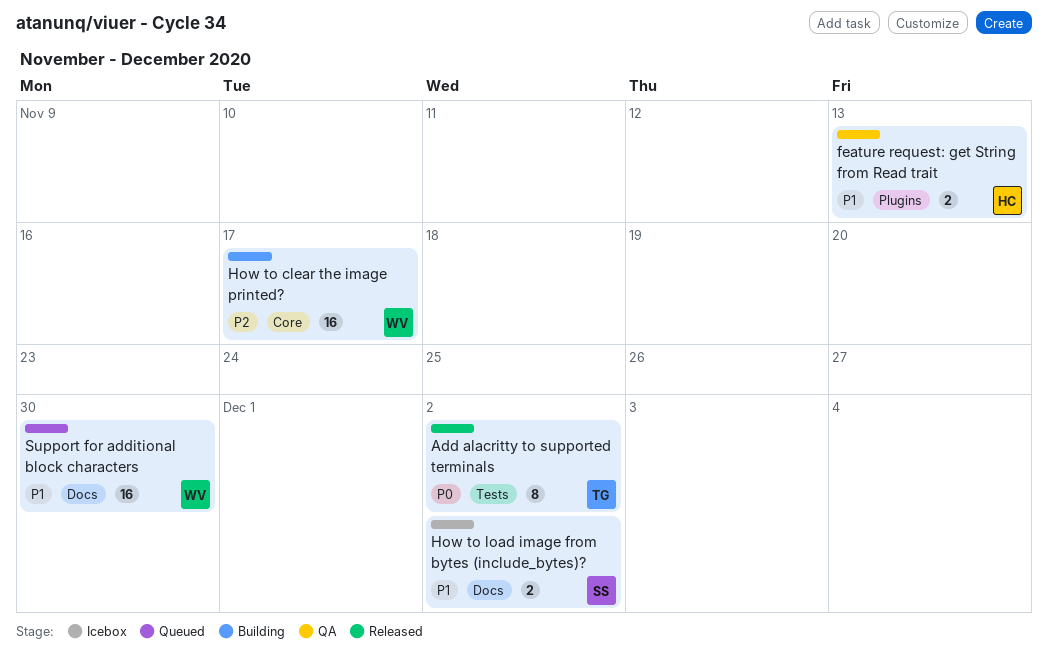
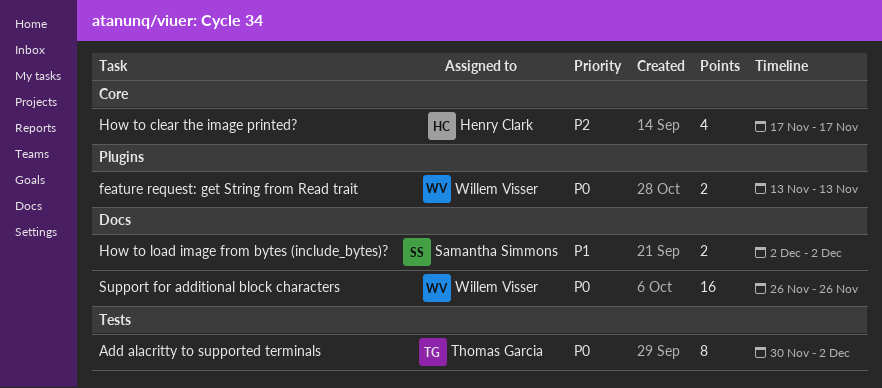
feature request: get String from Read trait, owner: Henry Clark -> Willem Visser
feature request: get String from Read trait, priority: P1 -> P0
How to clear the image printed?, owner: Willem Visser -> Henry Clark
How to clear the image printed?, estimate: 16 -> 4
Support for additional block characters, priority: P1 -> P0
Support for additional block characters, due: Nov 30 -> Nov 26

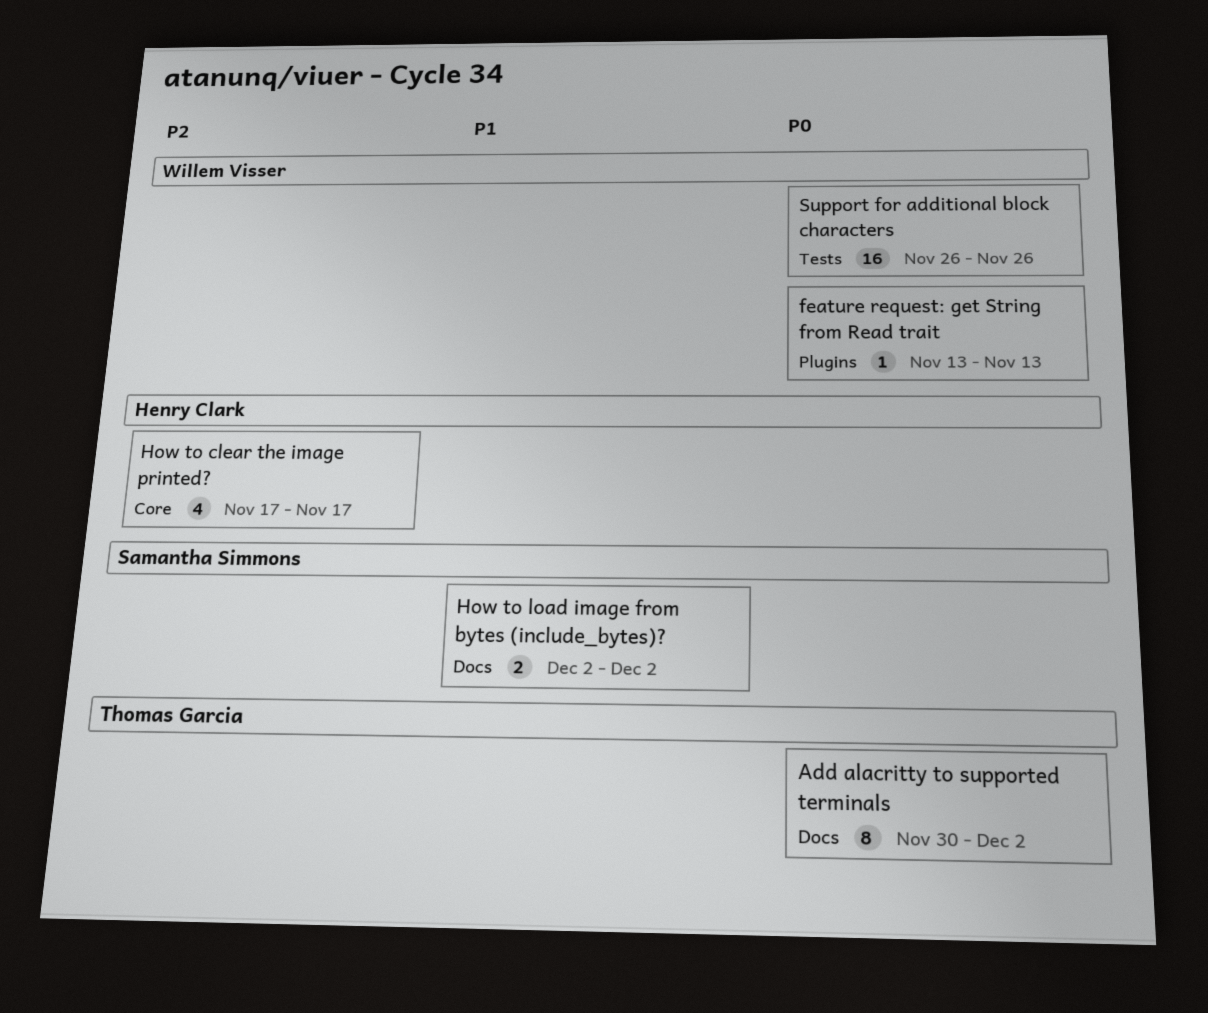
Add alacritty to supported terminals, label: Tests -> Docs
feature request: get String from Read trait, estimate: 2 -> 1
Support for additional block characters, label: Docs -> Tests

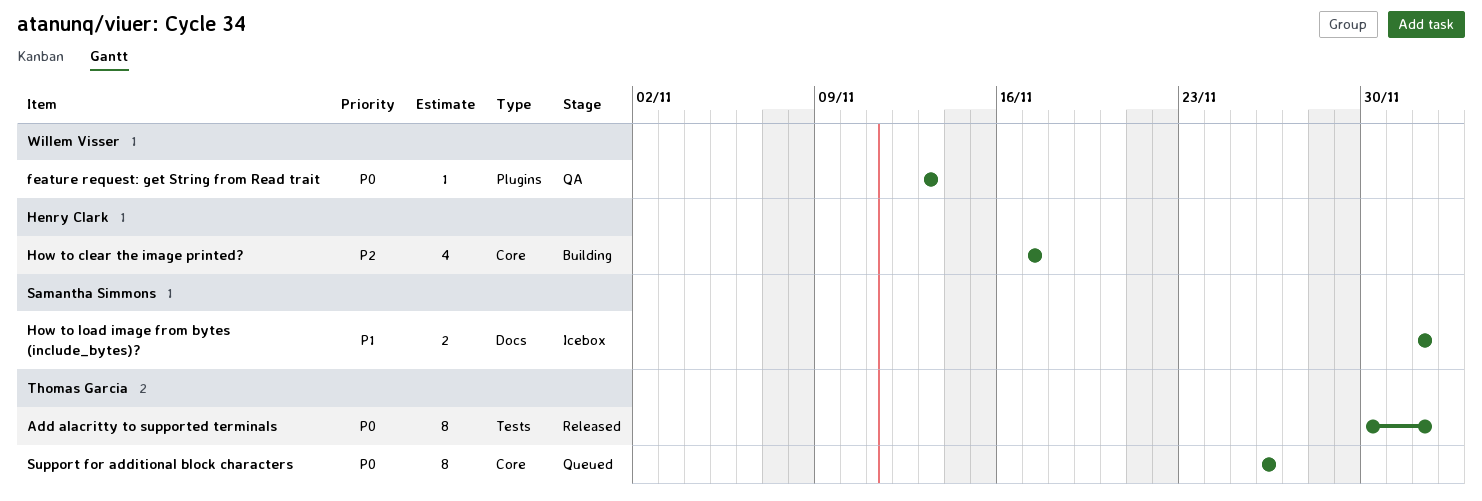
Add alacritty to supported terminals, label: Docs -> Tests
Support for additional block characters, owner: Willem Visser -> Thomas Garcia
Support for additional block characters, label: Tests -> Core
Support for additional block characters, estimate: 16 -> 8

